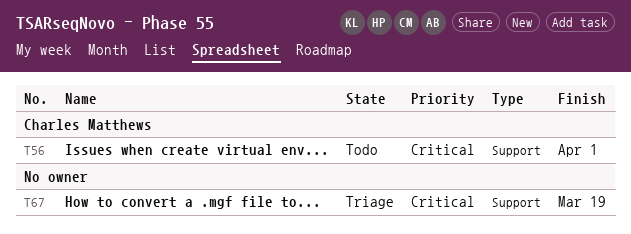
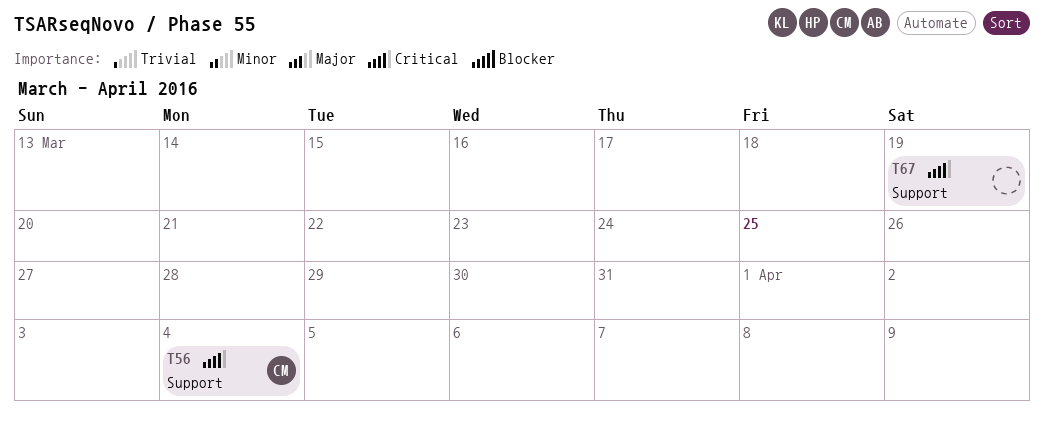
T56, due: Apr 1 -> Apr 4

